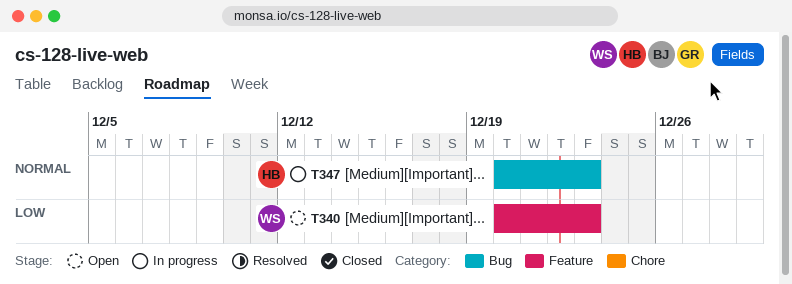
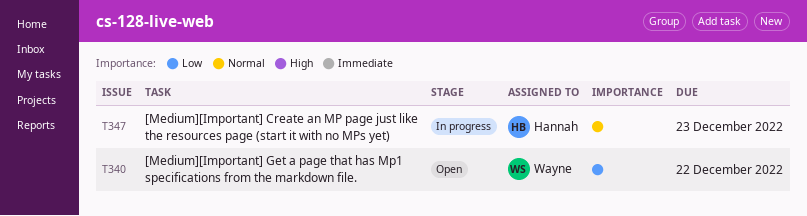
T340, due: Dec 23 -> Dec 22

